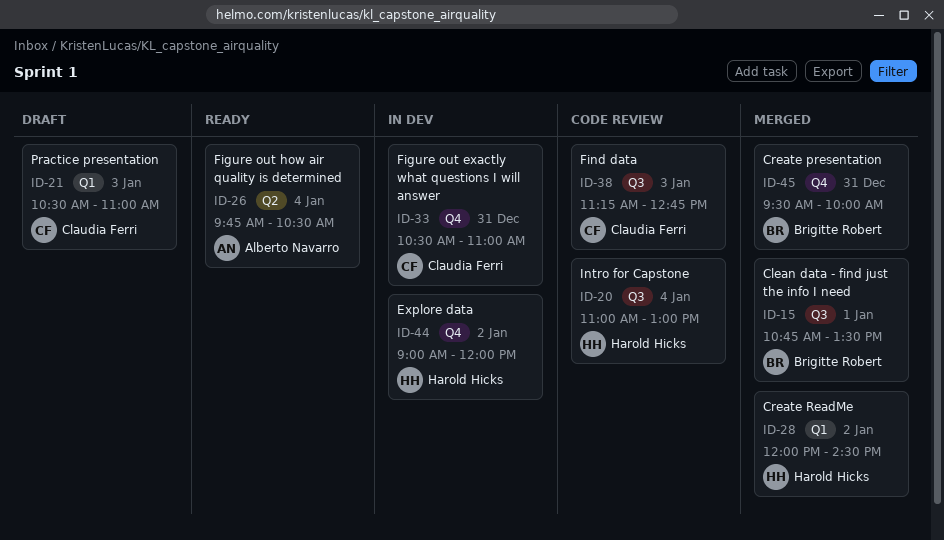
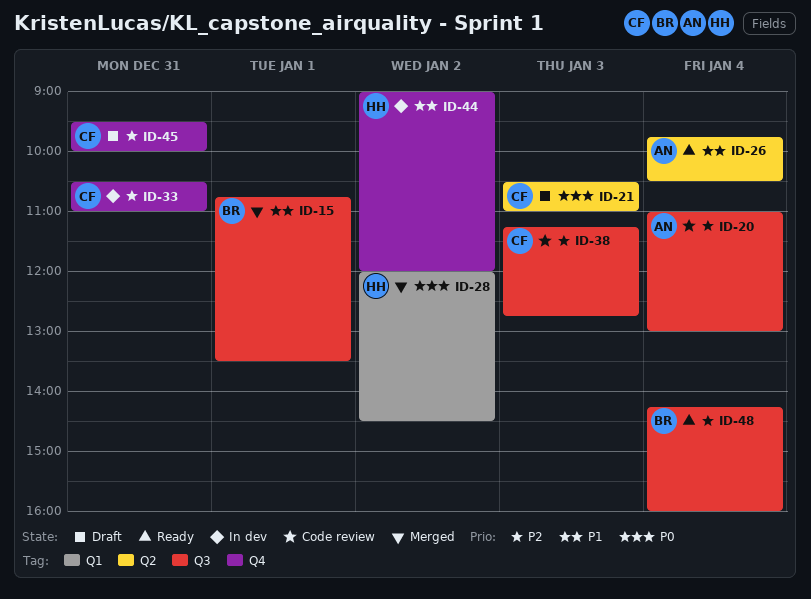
ID-20, owner: Harold Hicks -> Alberto Navarro
ID-21, label: Q1 -> Q2
ID-45, status: Merged -> Draft
ID-45, owner: Brigitte Robert -> Claudia Ferri
ID-48: none -> present

